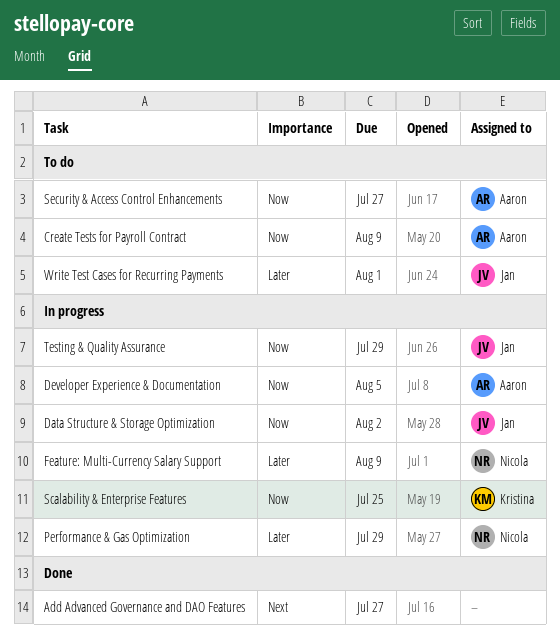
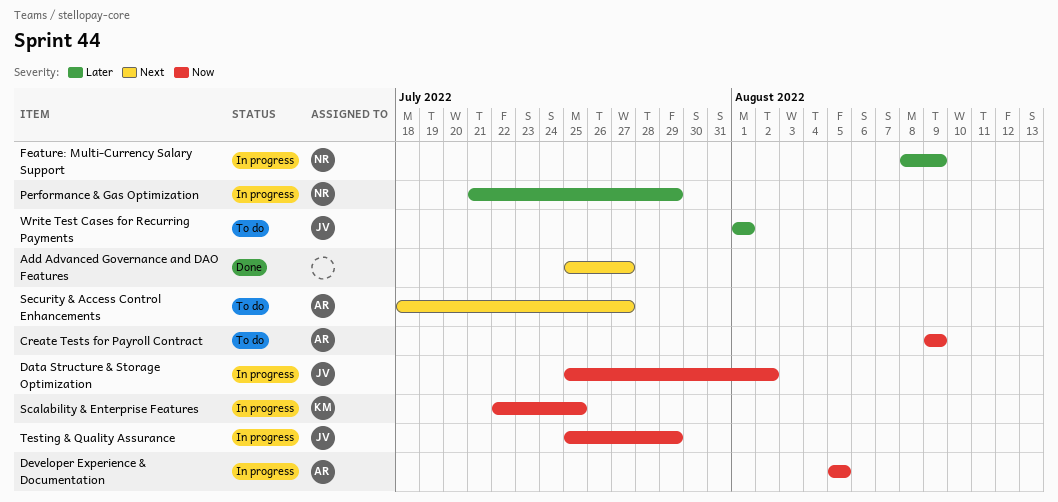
Security & Access Control Enhancements, priority: Now -> Next

